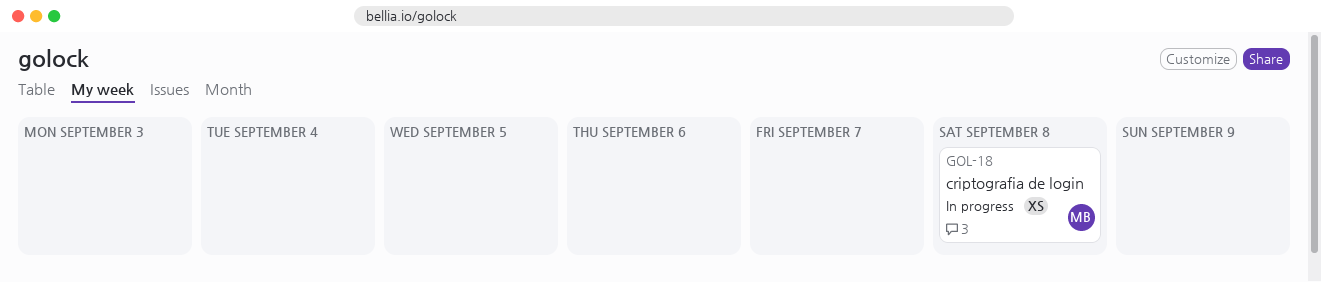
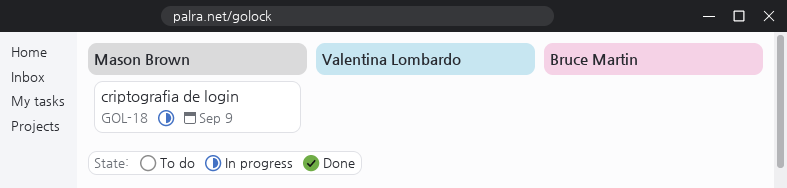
GOL-18, due: Sep 8 -> Sep 9

